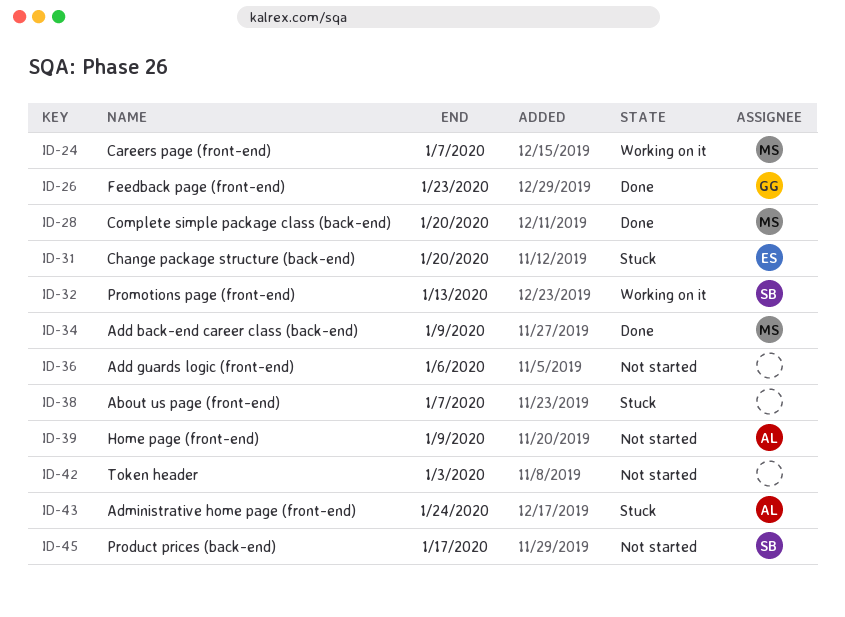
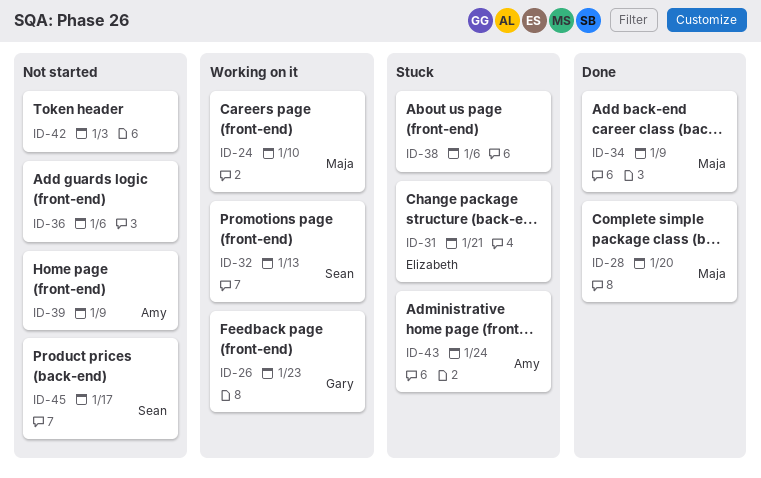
ID-24, due: Jan 7 -> Jan 10
ID-26, status: Done -> Working on it
ID-31, due: Jan 20 -> Jan 21
ID-38, due: Jan 7 -> Jan 6

